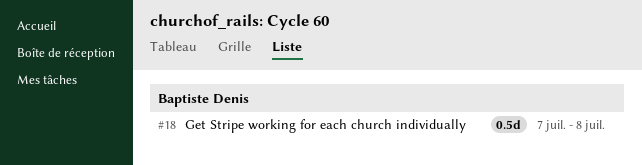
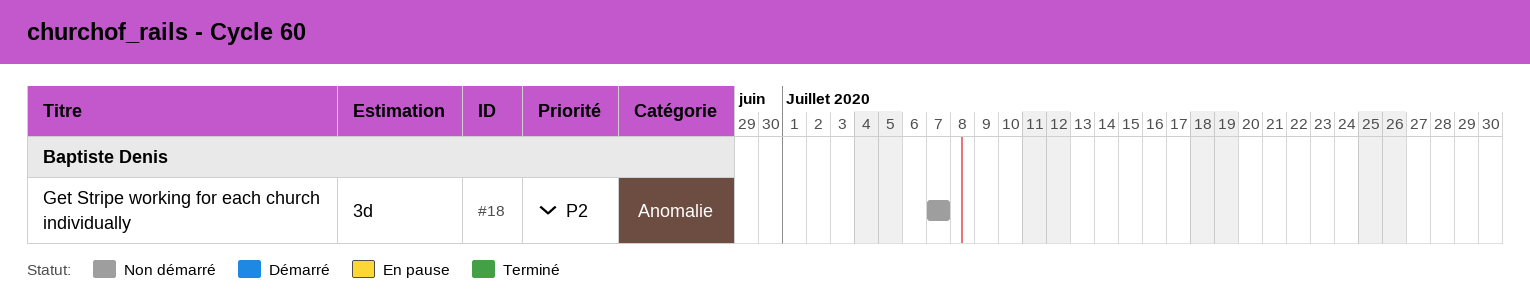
#18, estimate: 0.5d -> 3d
#18, due: Jul 8 -> Jul 7

